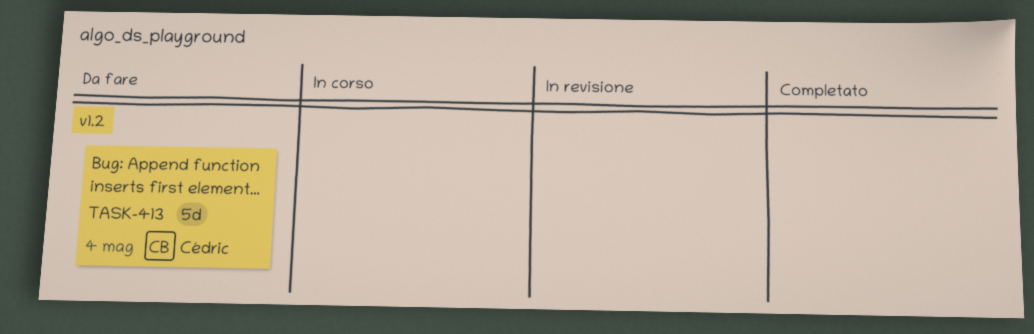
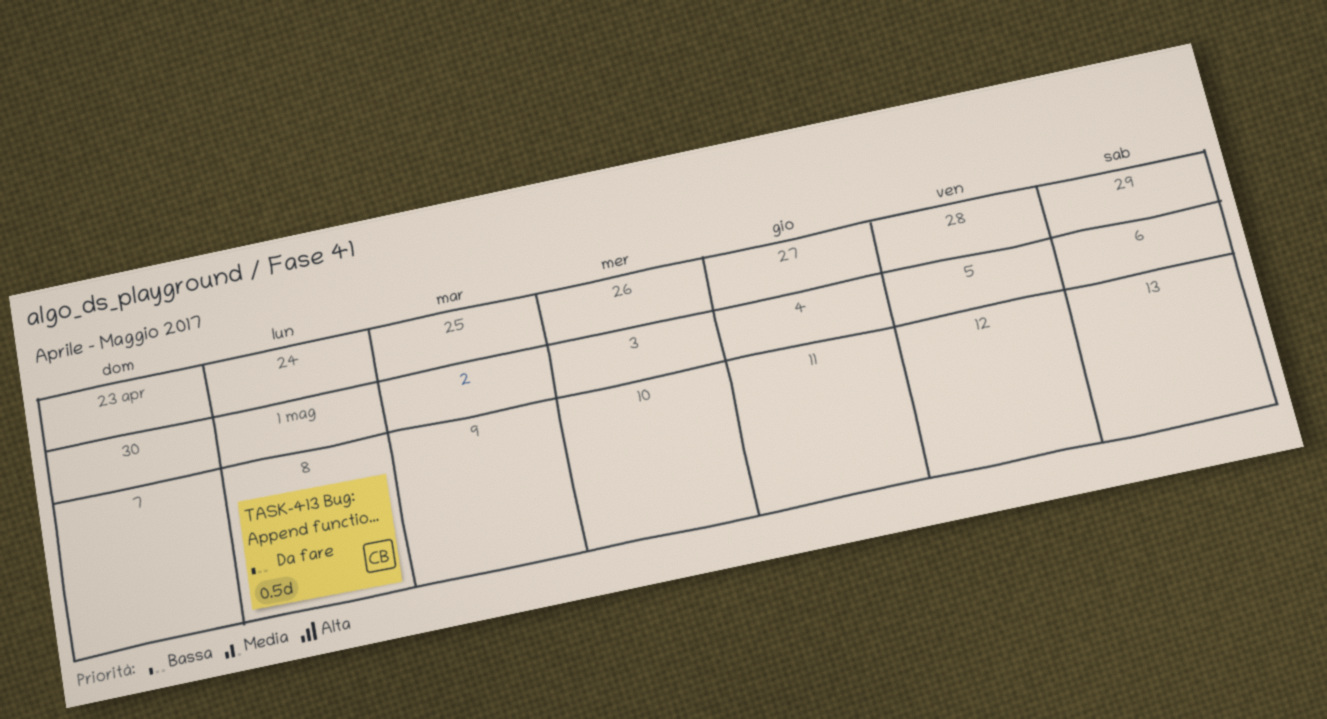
TASK-413, estimate: 5d -> 0.5d
TASK-413, due: May 4 -> May 8

